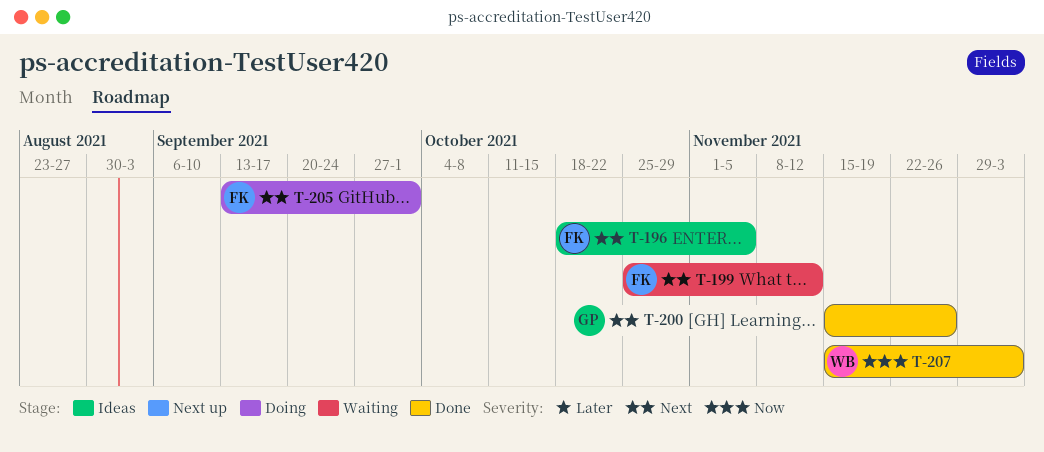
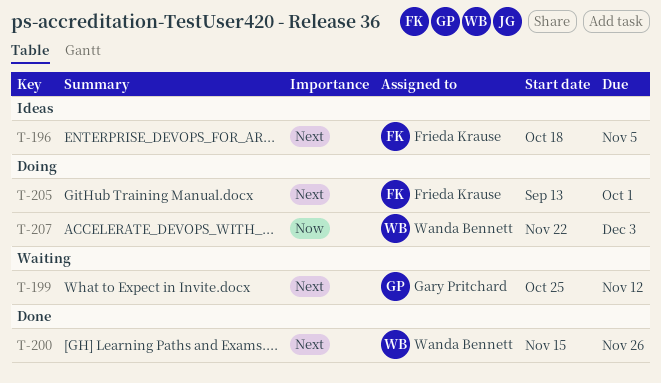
T-199, owner: Frieda Krause -> Gary Pritchard
T-200, owner: Gary Pritchard -> Wanda Bennett
T-207, status: Done -> Doing
T-207, start: Nov 15 -> Nov 22

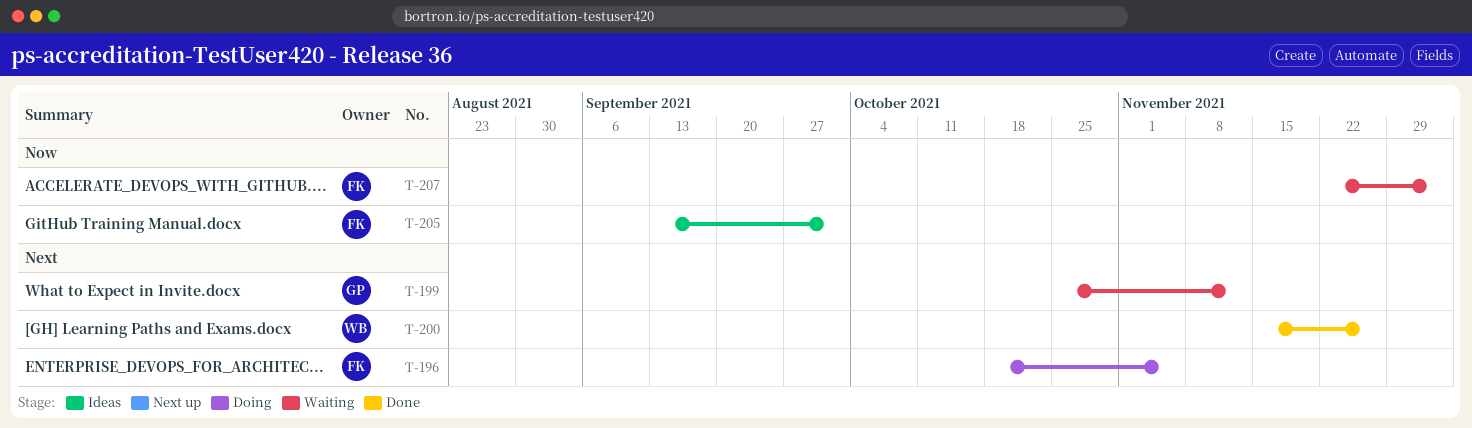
T-196, status: Ideas -> Doing
T-205, status: Doing -> Ideas
T-205, priority: Next -> Now
T-207, status: Doing -> Waiting
T-207, owner: Wanda Bennett -> Frieda Krause

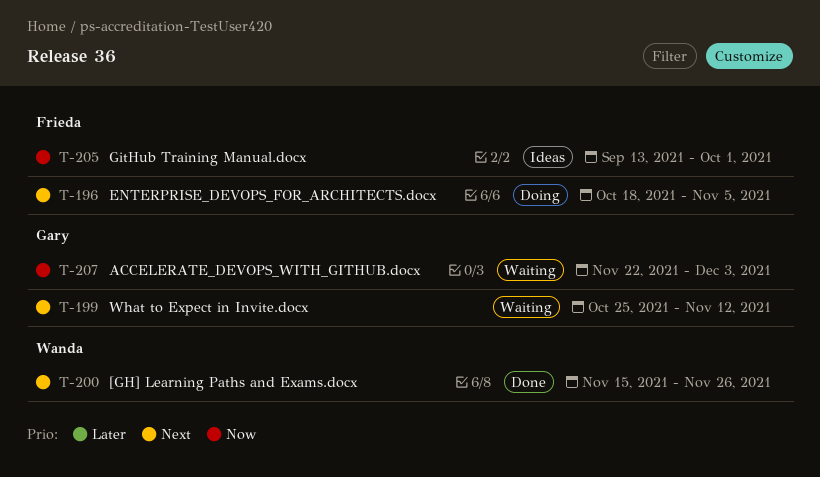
T-207, owner: Frieda -> Gary

